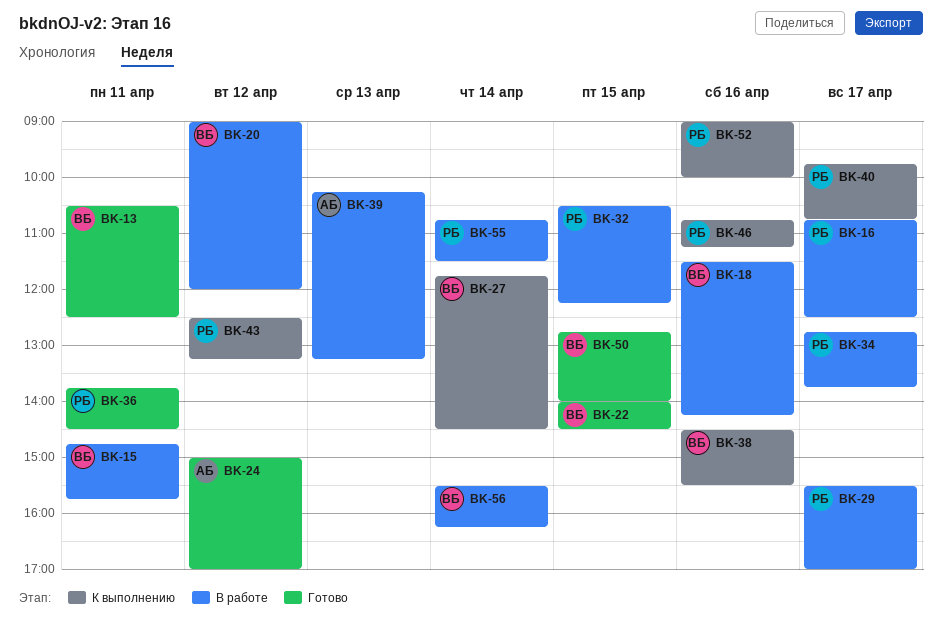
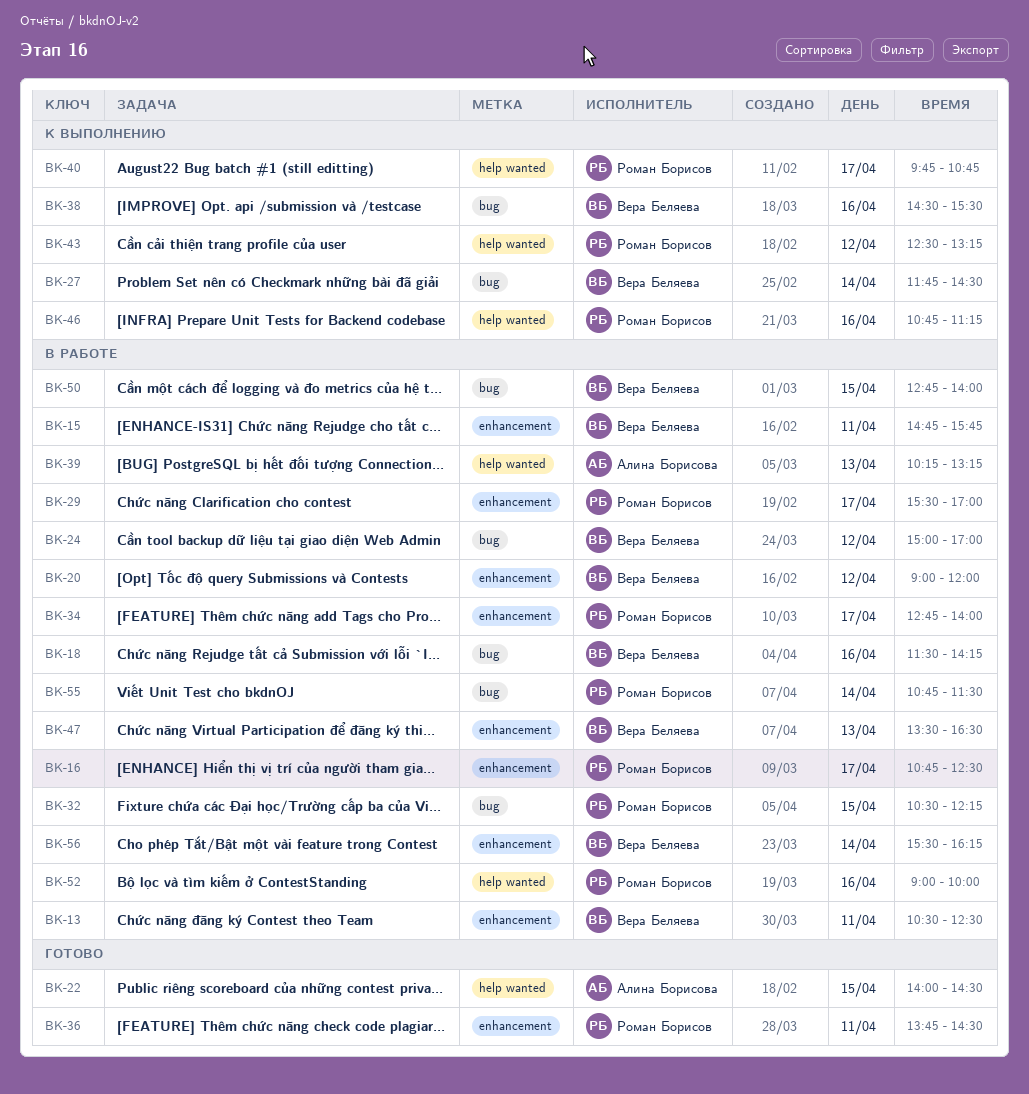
BK-13, status: Готово -> В работе
BK-22, owner: Вера Беляева -> Алина Борисова
BK-24, status: Готово -> В работе
BK-24, owner: Алина Борисова -> Вера Беляева
BK-34, ends: 13:45 -> 14:00
BK-47: none -> present
BK-50, status: Готово -> В работе
BK-52, status: К выполнению -> В работе

